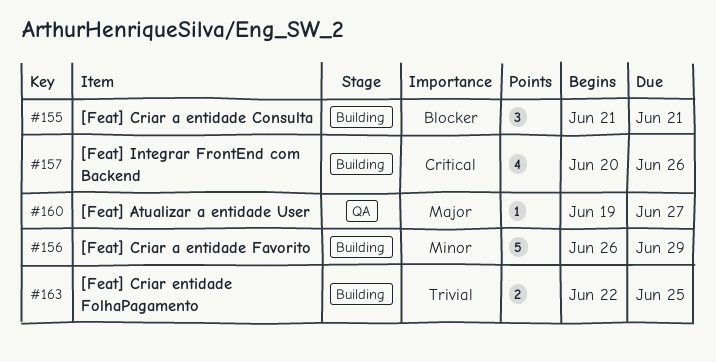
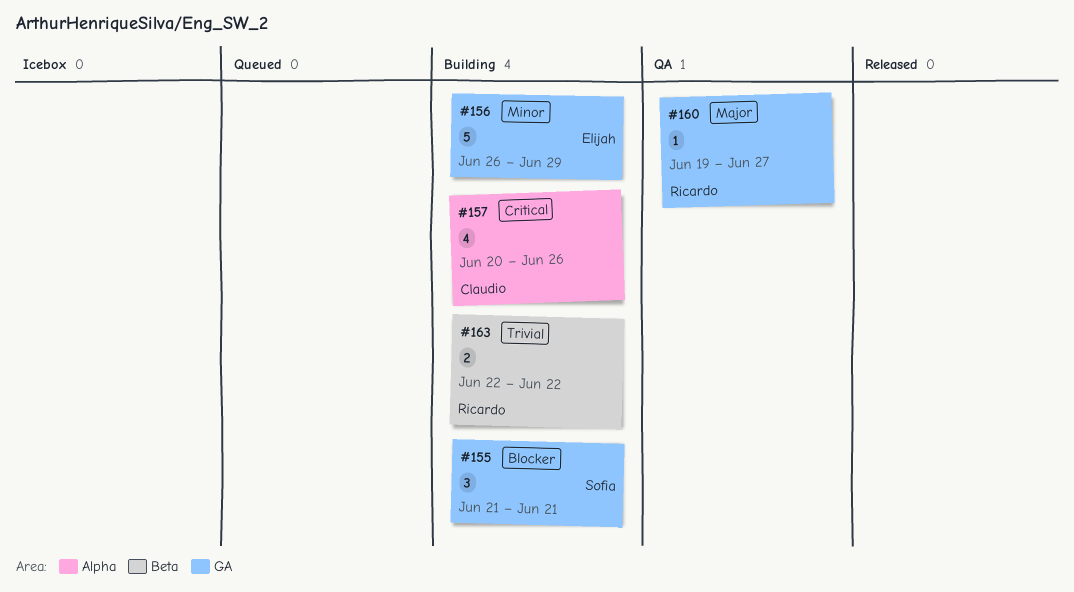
#163, due: Jun 25 -> Jun 22

